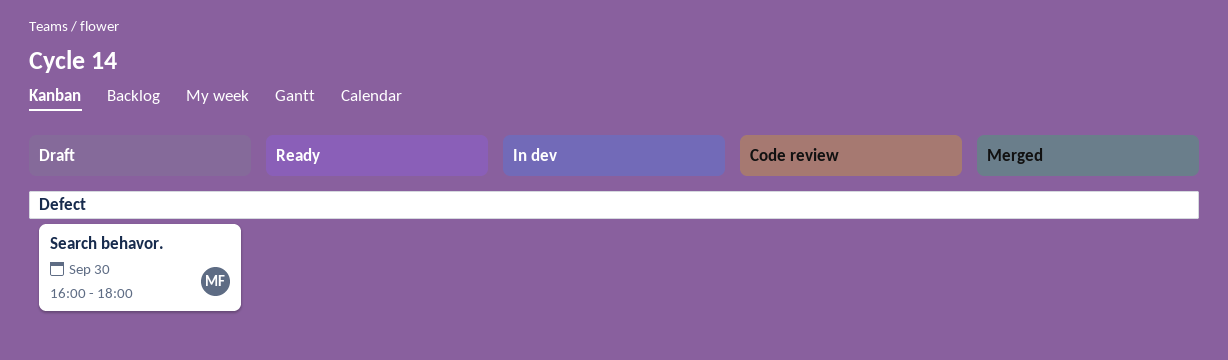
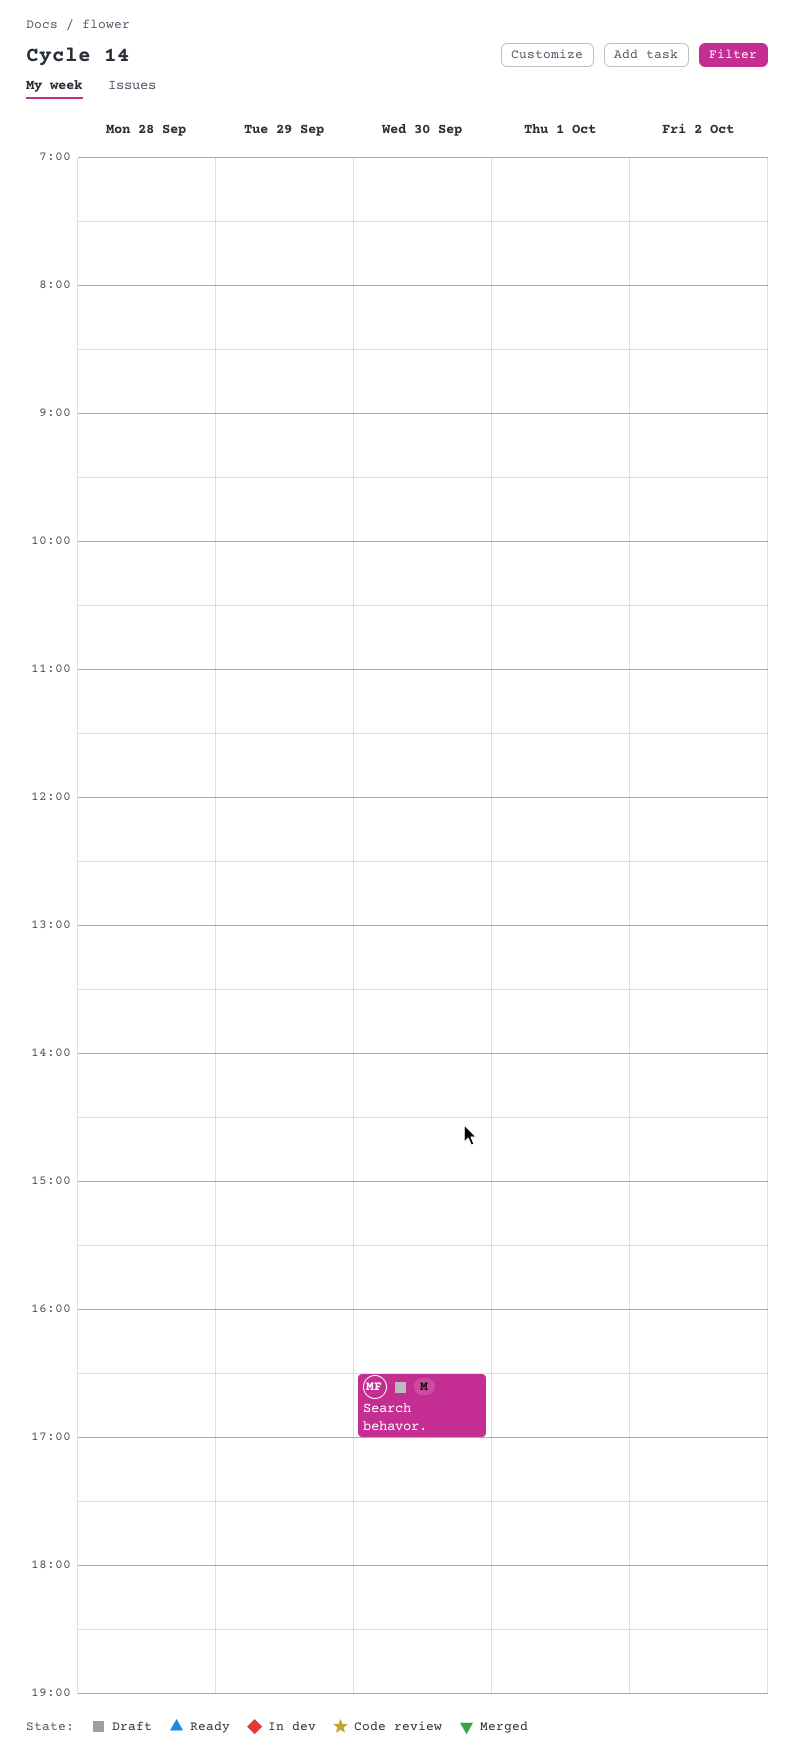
Search behavor., begins: 16:00 -> 16:30
Search behavor., ends: 18:00 -> 17:00

